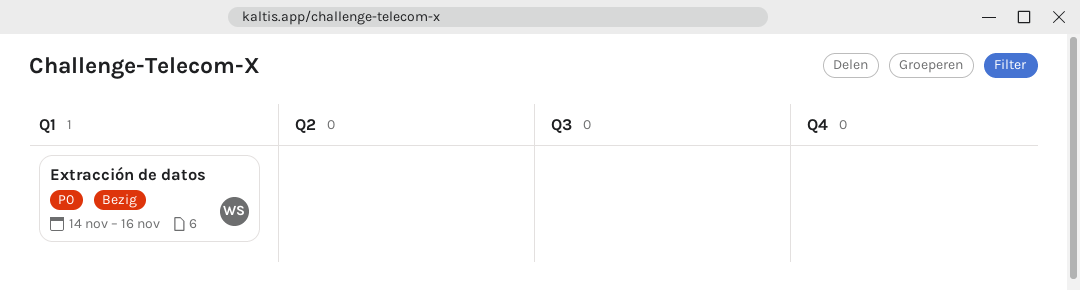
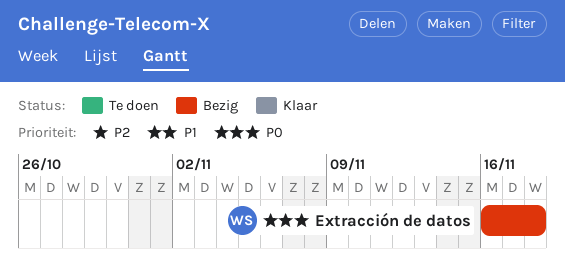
Extracción de datos, start: Nov 14 -> Nov 16
Extracción de datos, due: Nov 16 -> Nov 18

